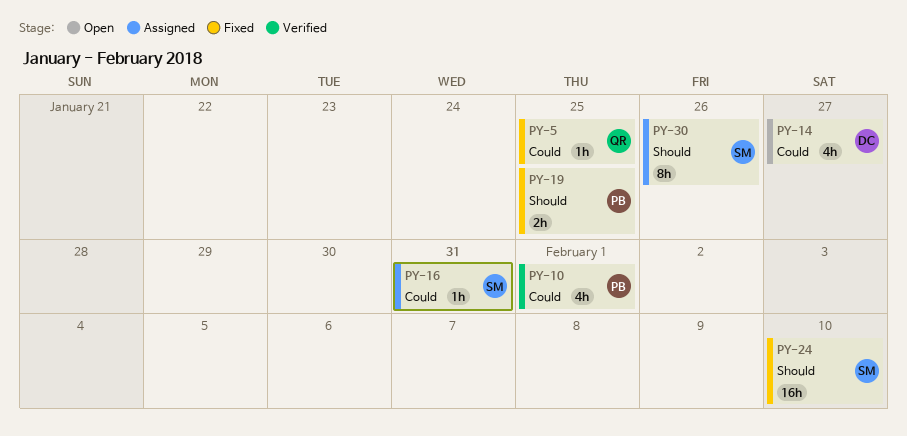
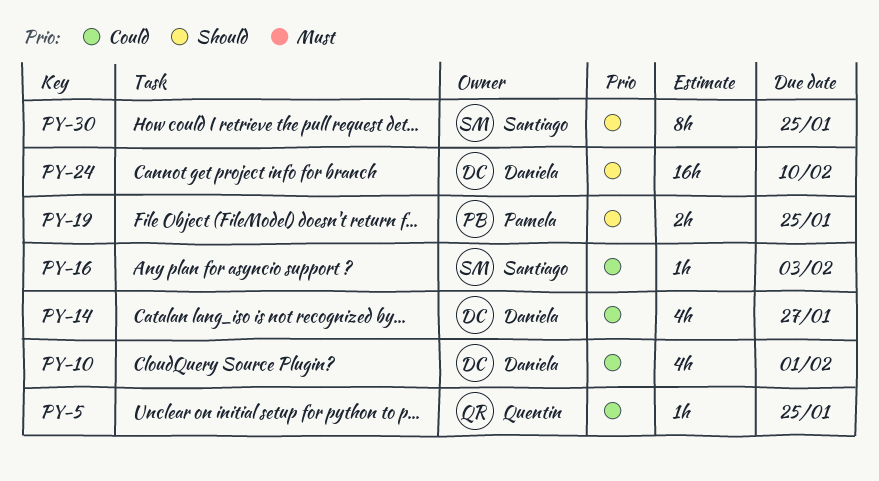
PY-10, owner: Pamela -> Daniela
PY-16, due: Jan 31 -> Feb 3
PY-24, owner: Santiago -> Daniela
PY-30, due: Jan 26 -> Jan 25

